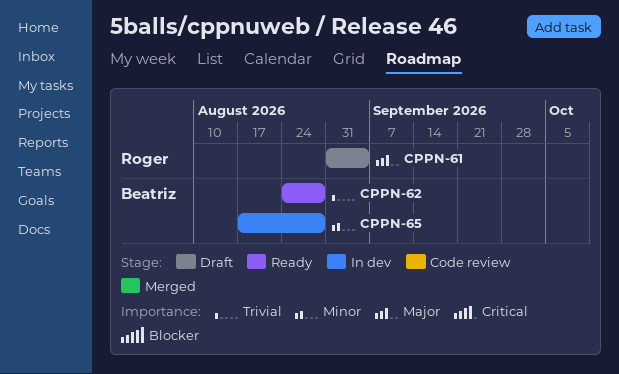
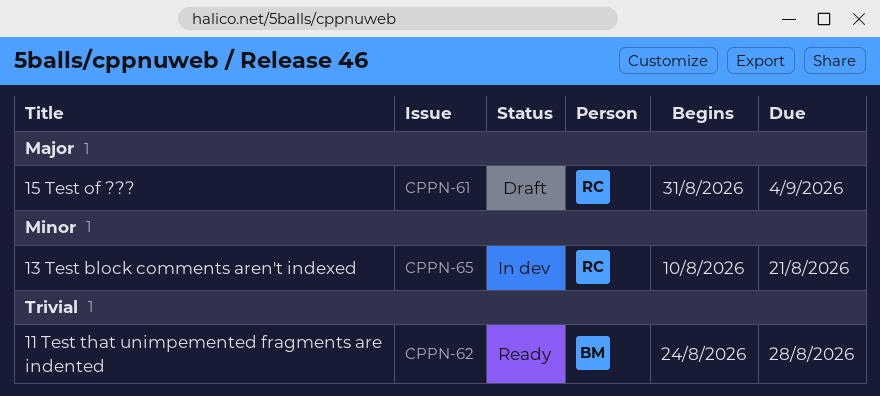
CPPN-65, owner: Beatriz -> Roger
CPPN-65, start: Aug 17 -> Aug 10
CPPN-65, due: Aug 28 -> Aug 21

